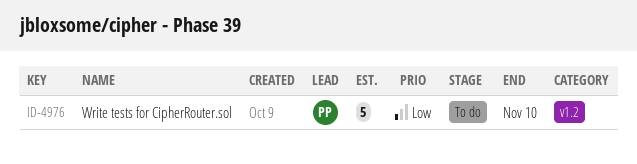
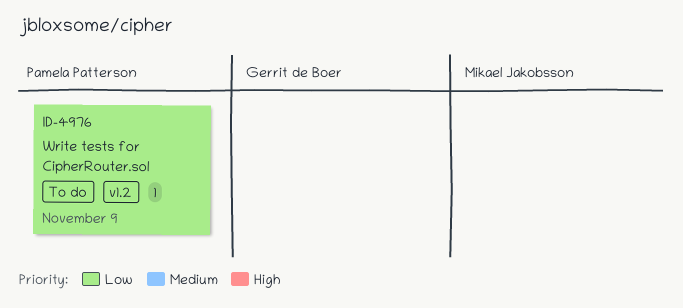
ID-4976, estimate: 5 -> 1
ID-4976, due: Nov 10 -> Nov 9

